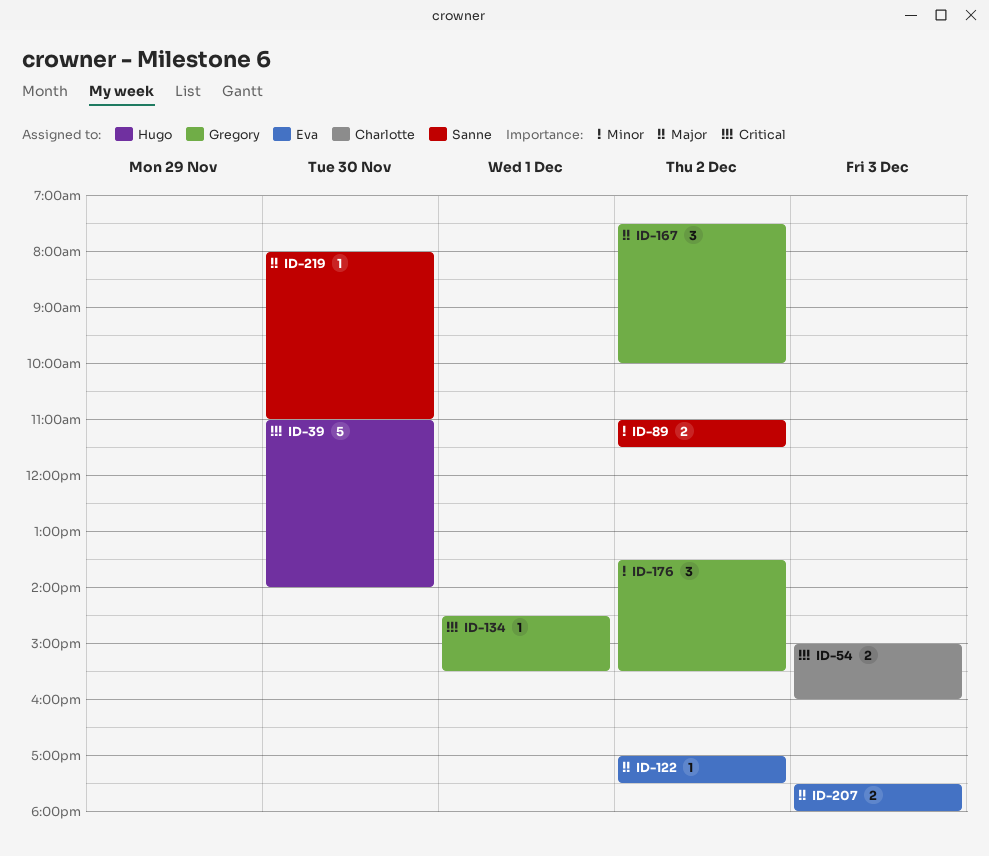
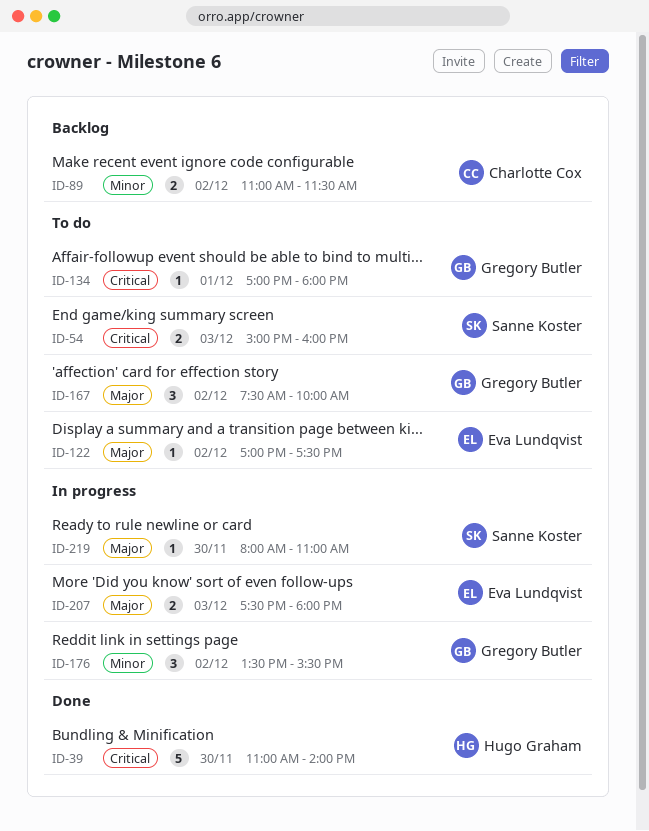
ID-54, owner: Charlotte Cox -> Sanne Koster
ID-89, owner: Sanne Koster -> Charlotte Cox
ID-134, begins: 14:30 -> 17:00
ID-134, ends: 15:30 -> 18:00

